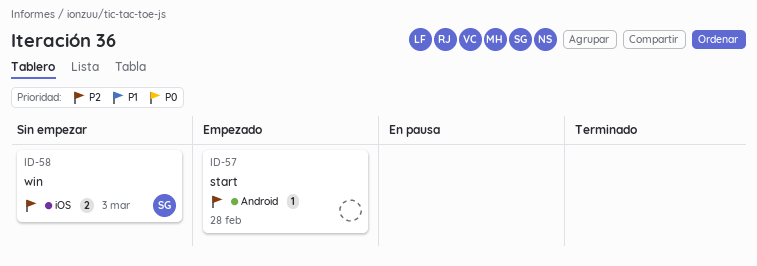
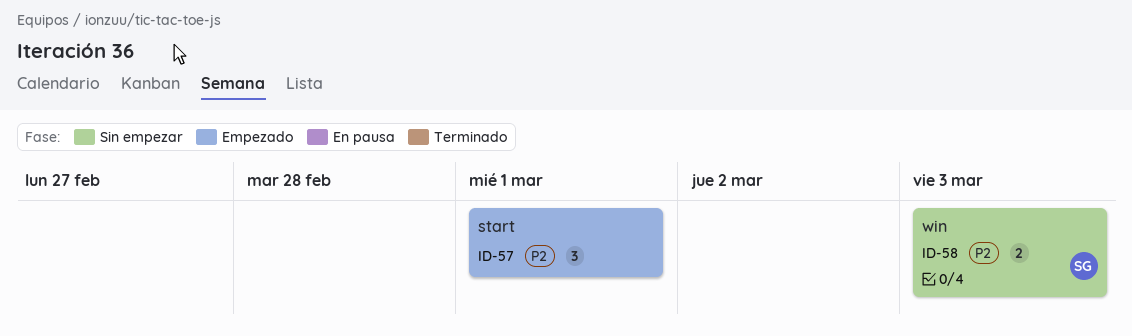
ID-57, estimate: 1 -> 3
ID-57, due: Feb 28 -> Mar 1

